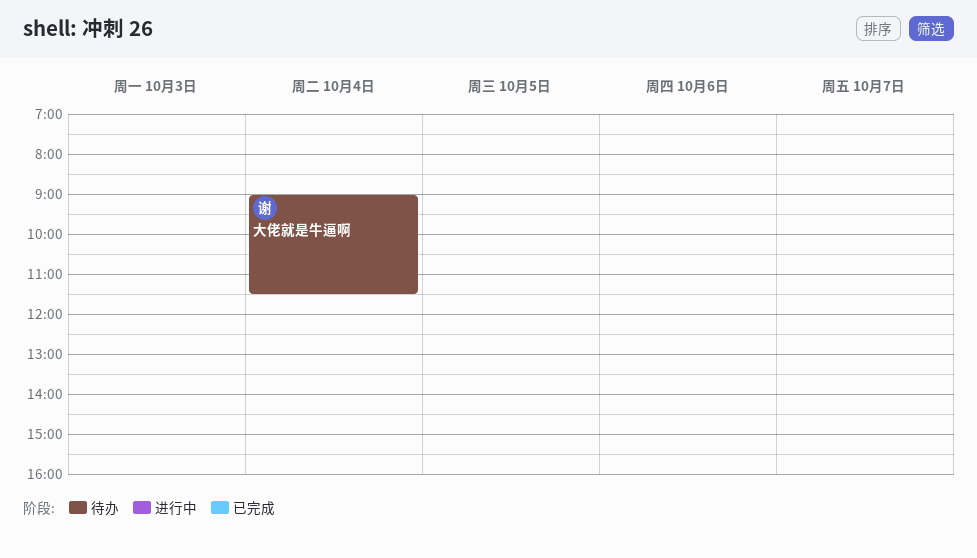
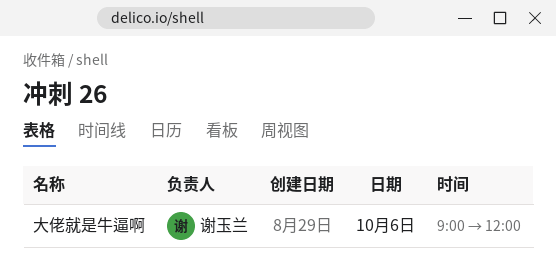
大佬就是牛逼啊, day: Oct 4 -> Oct 6
大佬就是牛逼啊, ends: 11:30 -> 12:00

